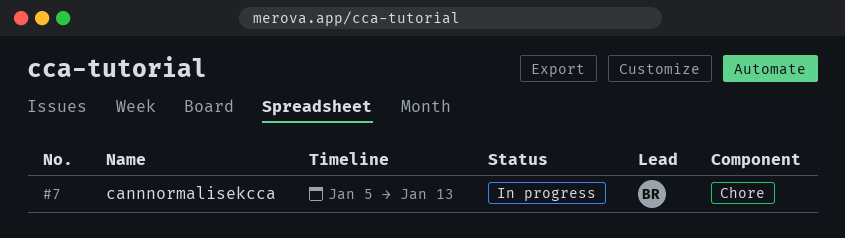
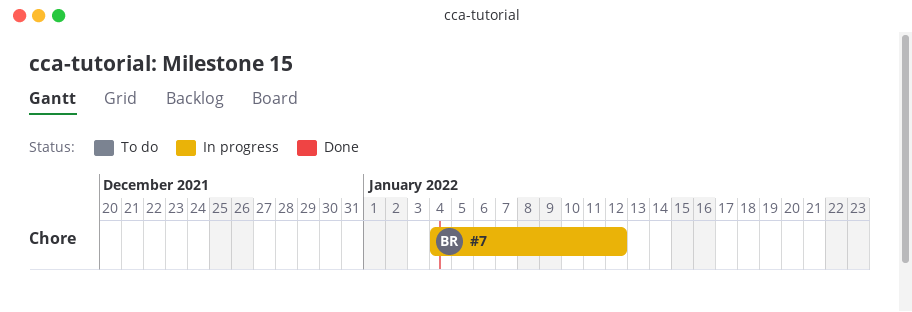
#7, start: Jan 5 -> Jan 4
#7, due: Jan 13 -> Jan 12

